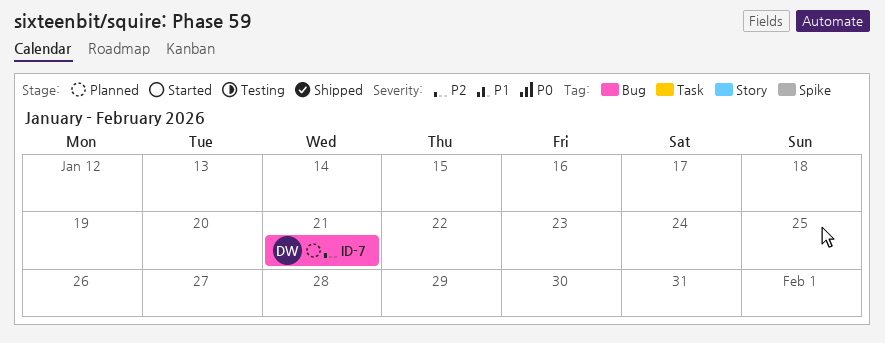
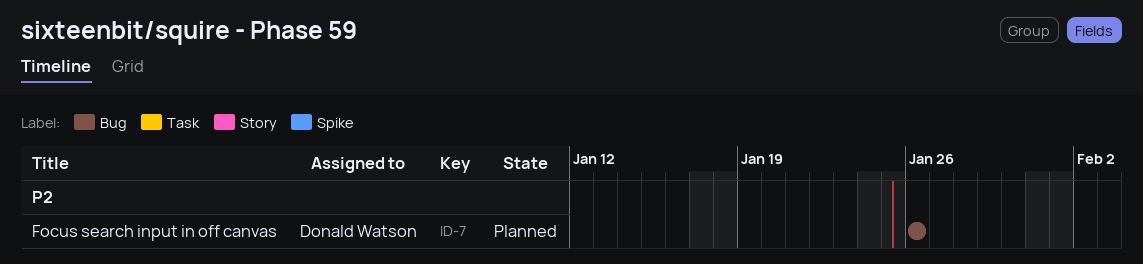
ID-7, start: Jan 21 -> Jan 26
ID-7, due: Jan 21 -> Jan 26

